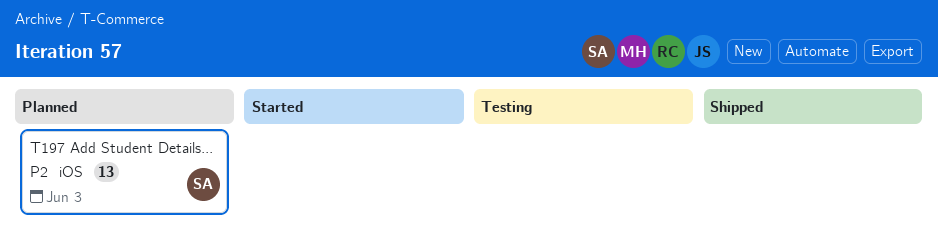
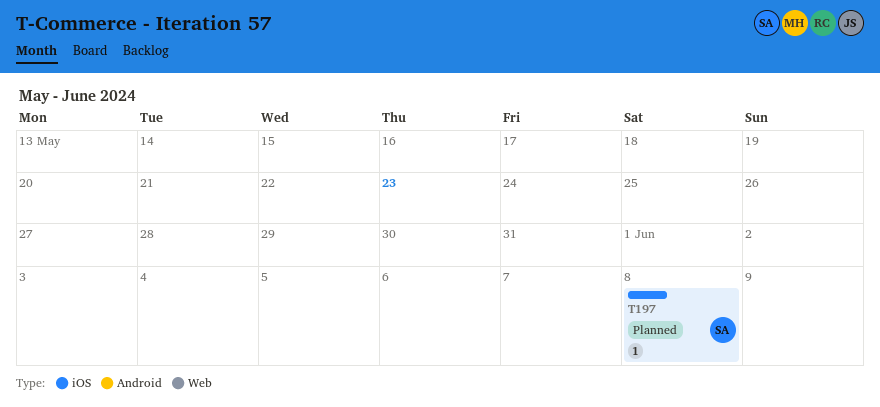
T197, estimate: 13 -> 1
T197, due: Jun 3 -> Jun 8

